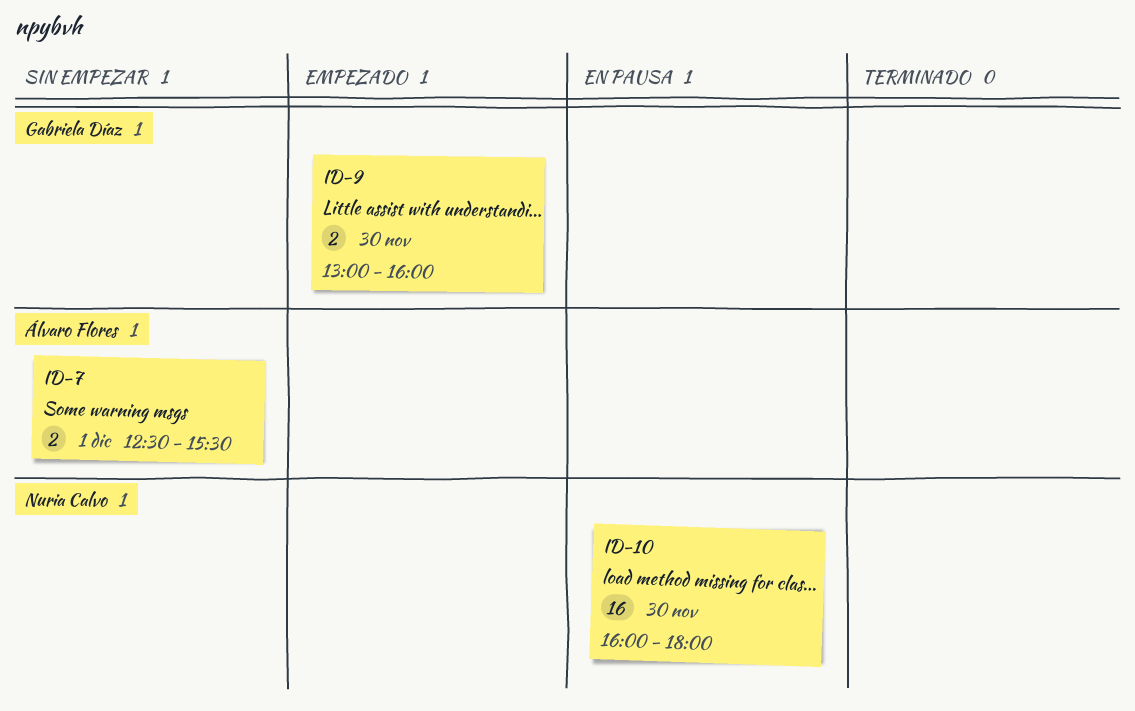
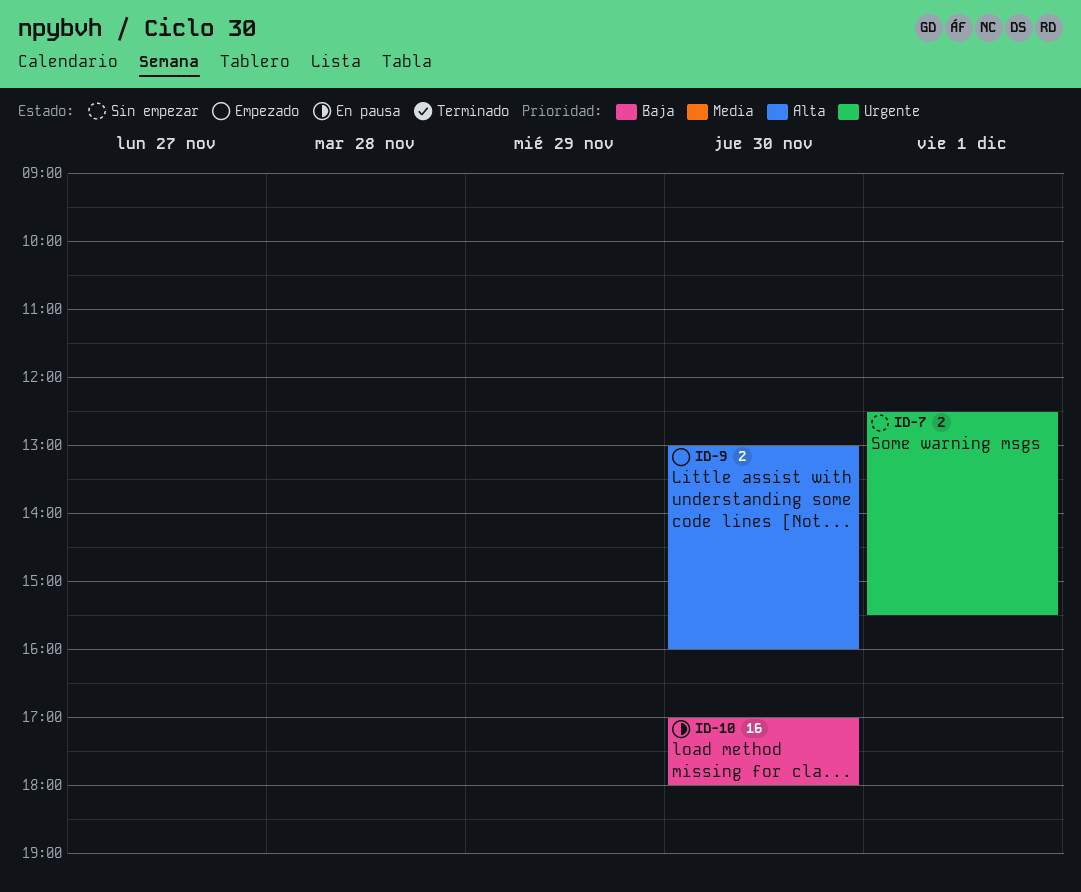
ID-10, begins: 16:00 -> 17:00

